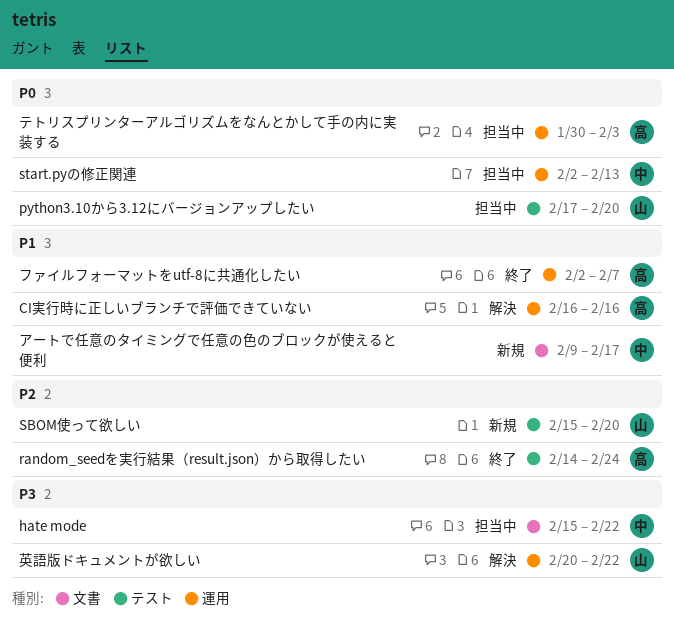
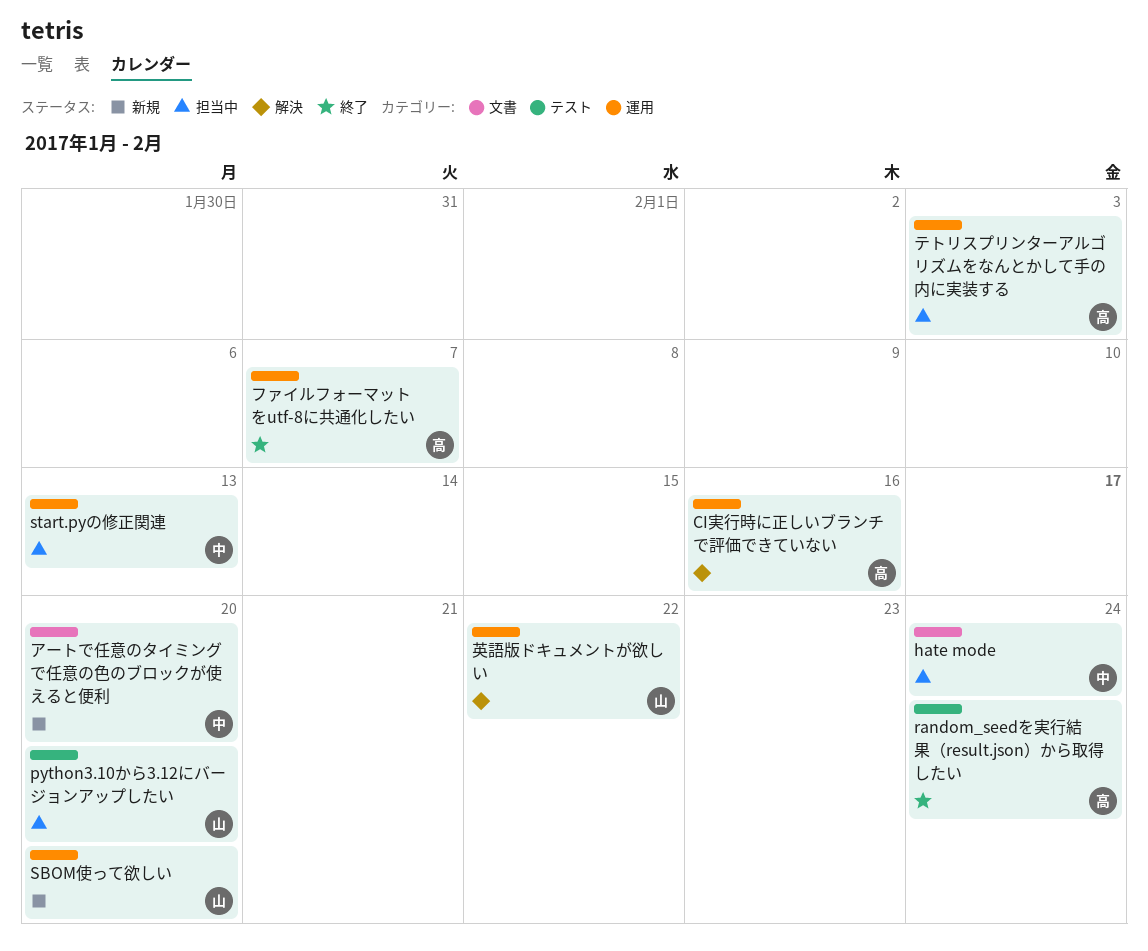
hate mode, due: Feb 22 -> Feb 24
SBOM使って欲しい, label: テスト -> 運用
アートで任意のタイミングで任意の色のブロックが使えると便利, due: Feb 17 -> Feb 20

